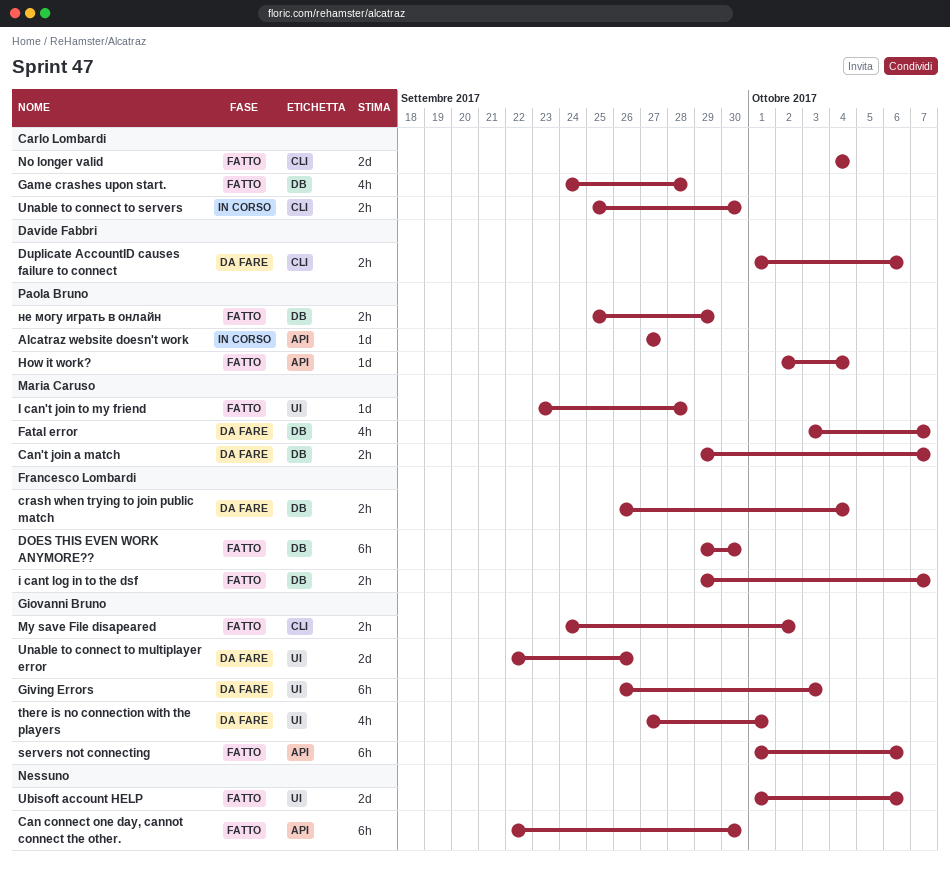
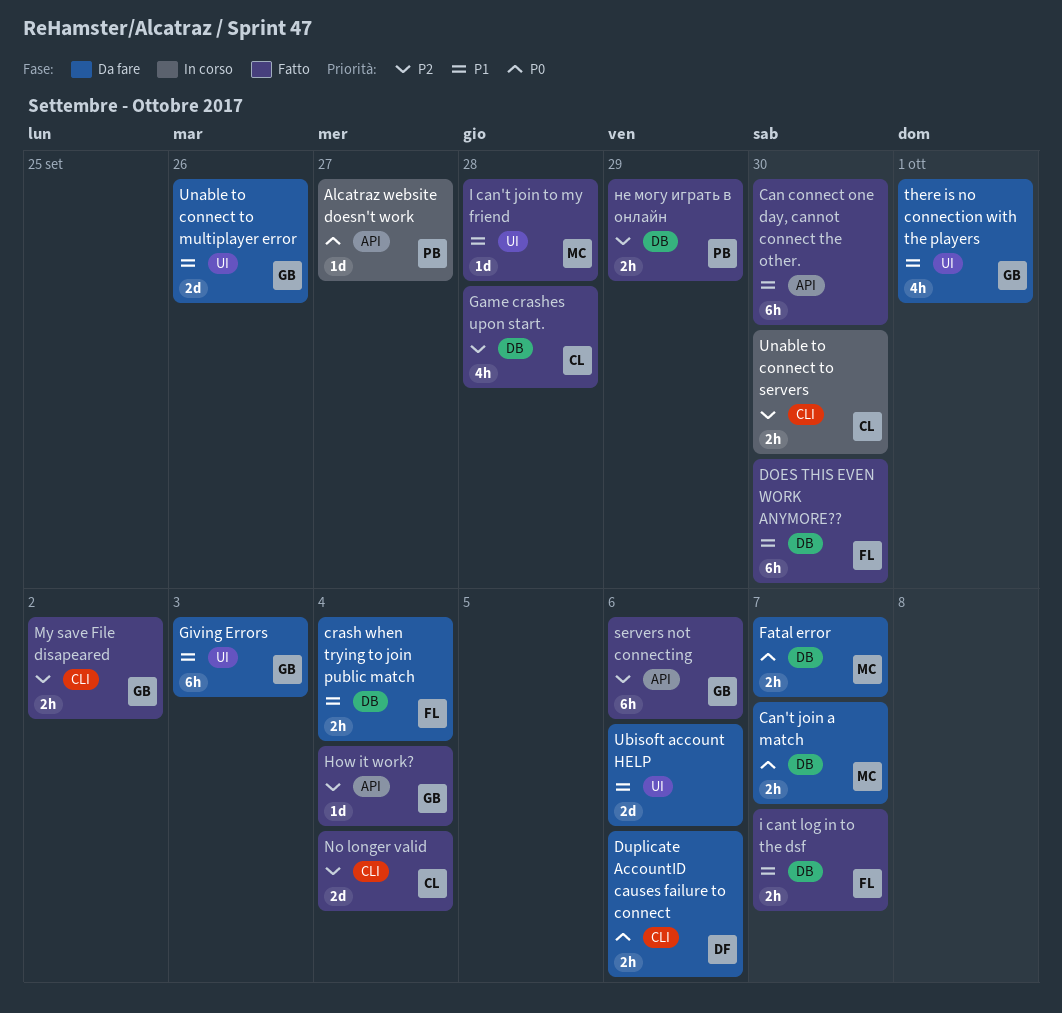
Fatal error, estimate: 4h -> 2h
How it work?, owner: Paola Bruno -> Giovanni Bruno
Ubisoft account HELP, status: Fatto -> Da fare

